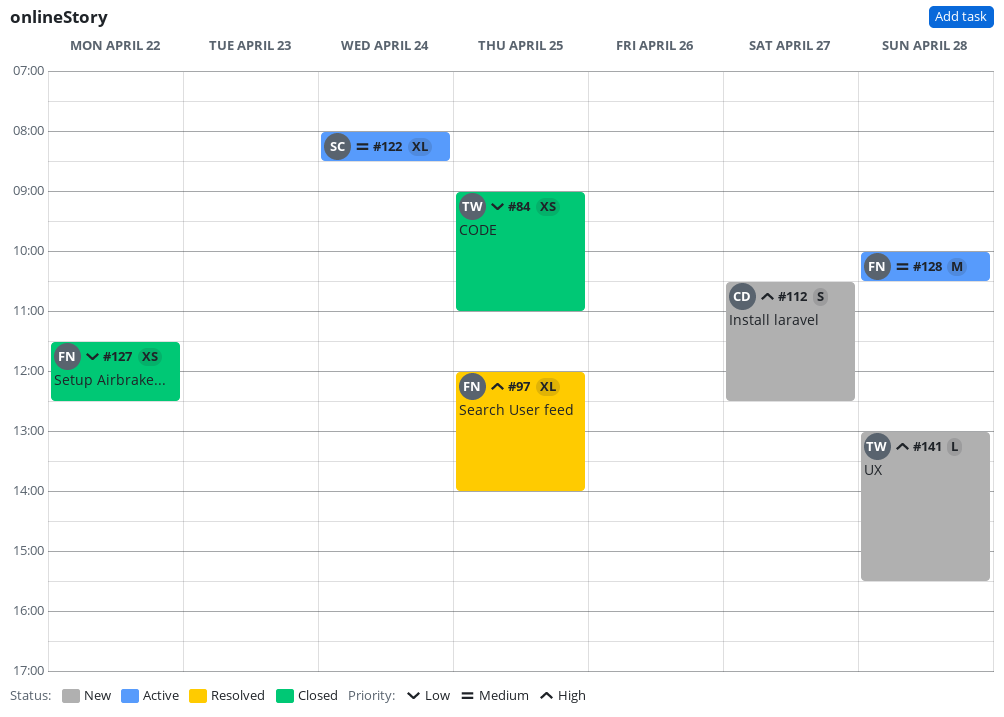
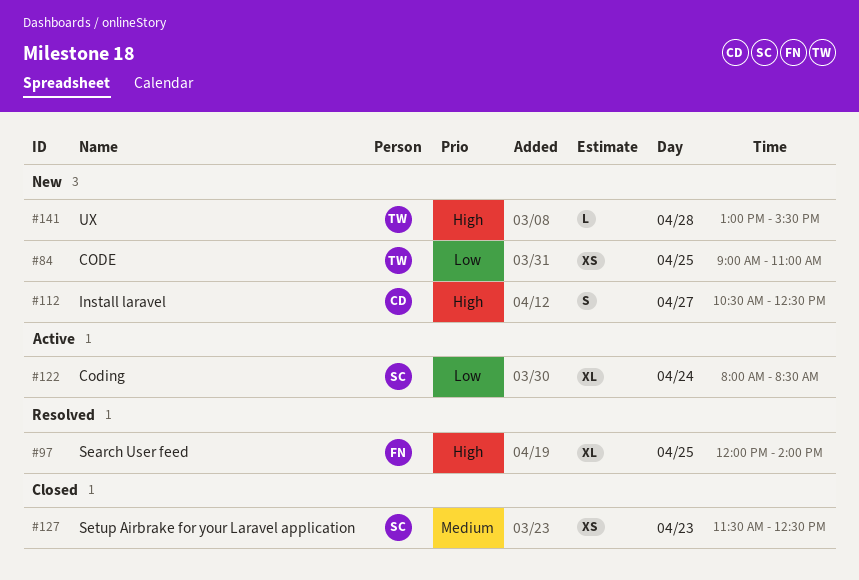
#84, status: Closed -> New
#122, priority: Medium -> Low
#127, owner: FN -> SC
#127, priority: Low -> Medium
#127, day: Apr 22 -> Apr 23
#128: present -> none

